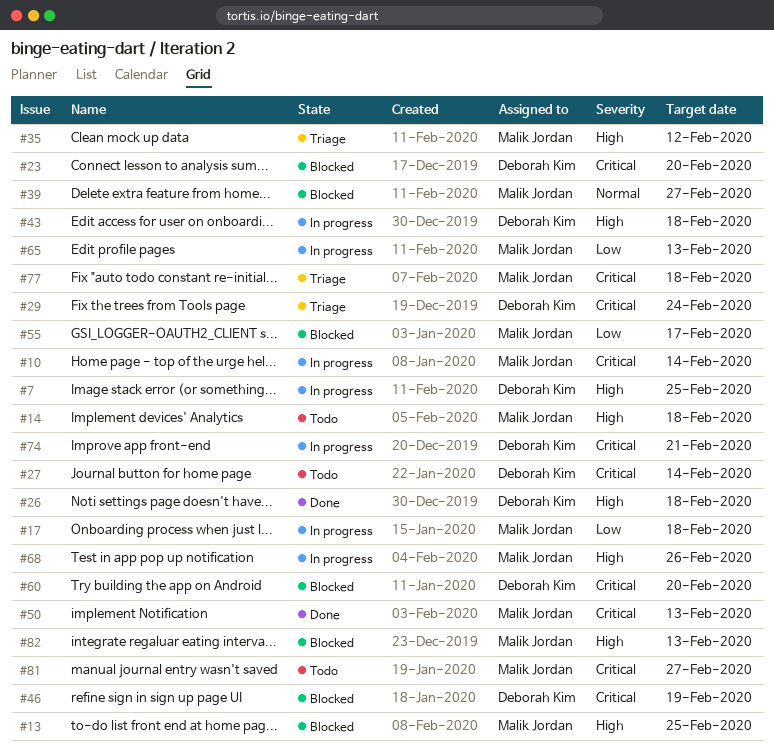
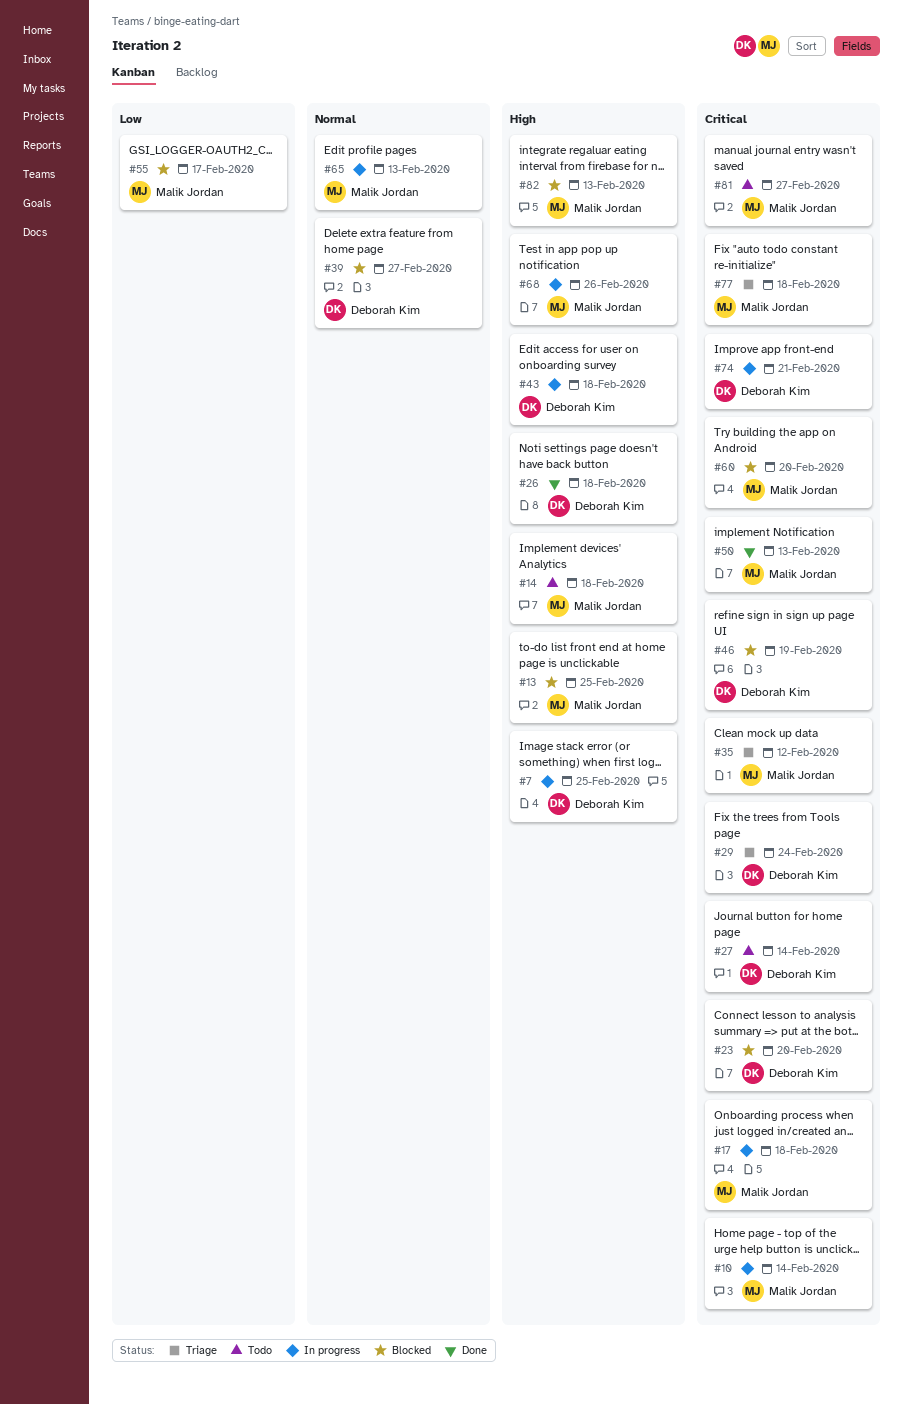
#17, priority: Low -> Critical
#35, priority: High -> Critical
#39, owner: Malik Jordan -> Deborah Kim
#60, owner: Deborah Kim -> Malik Jordan
#65, priority: Low -> Normal

